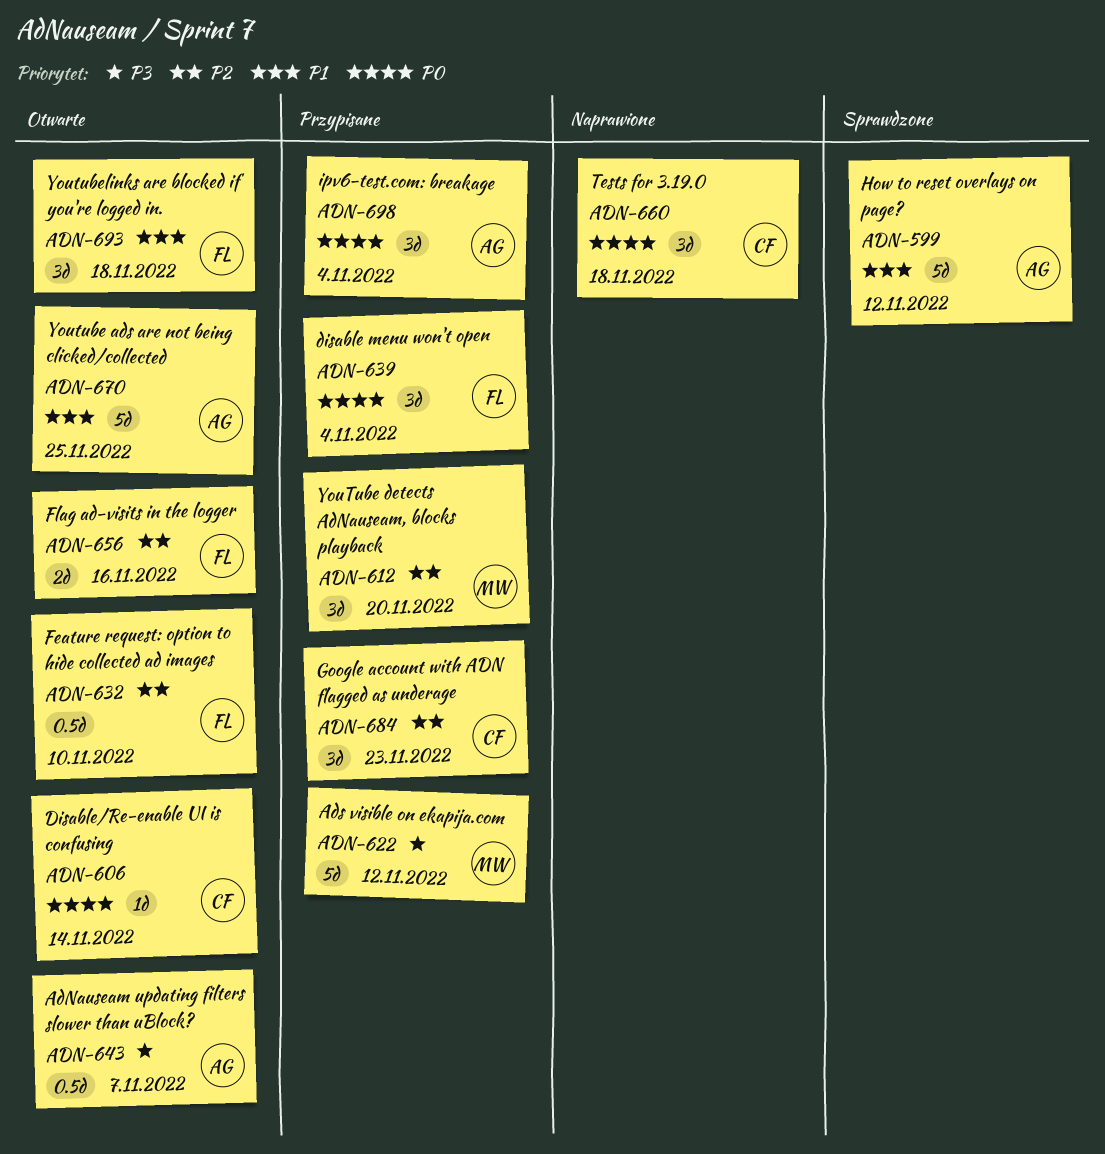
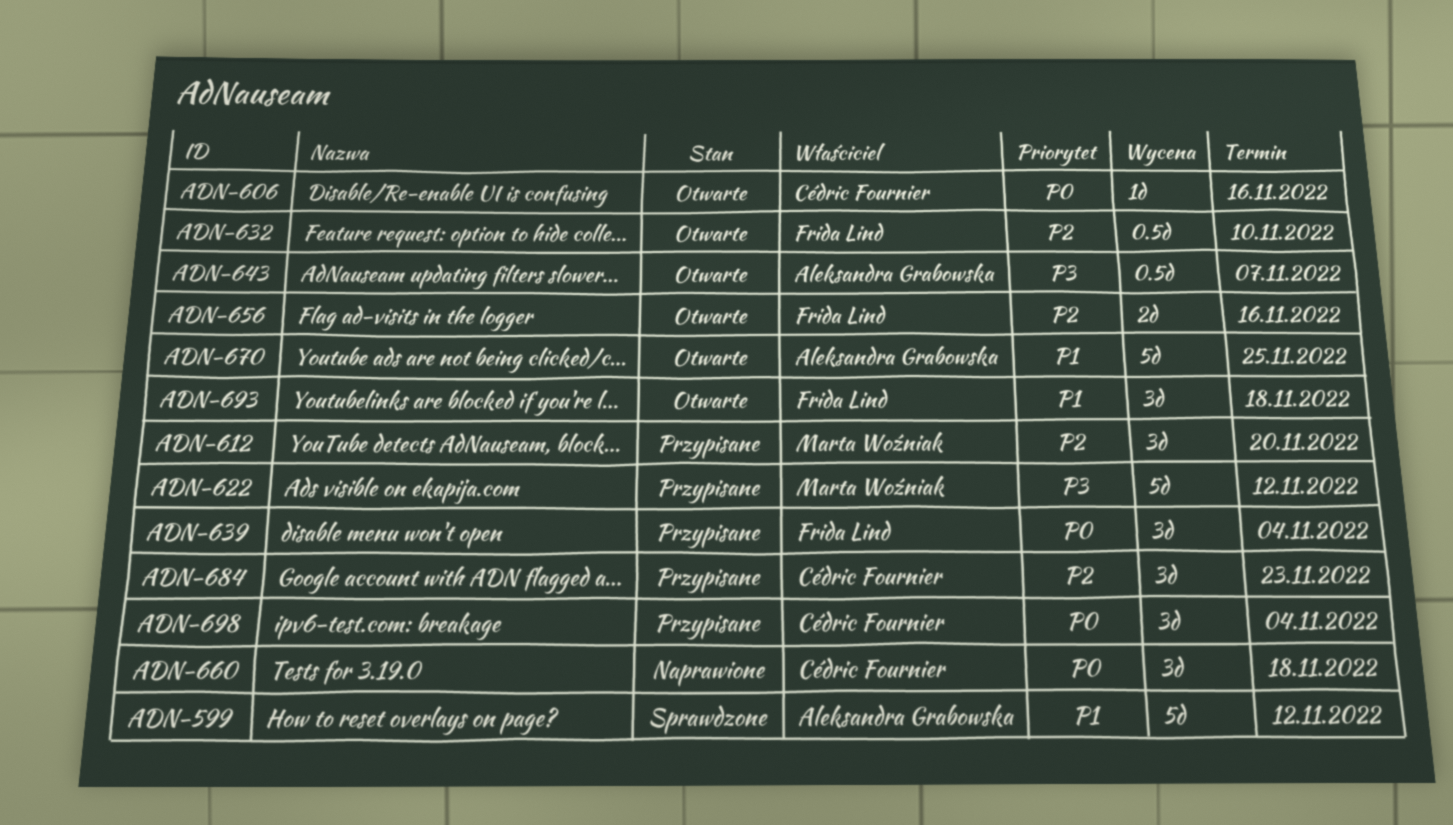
ADN-606, due: Nov 14 -> Nov 16
ADN-698, owner: Aleksandra Grabowska -> Cédric Fournier

